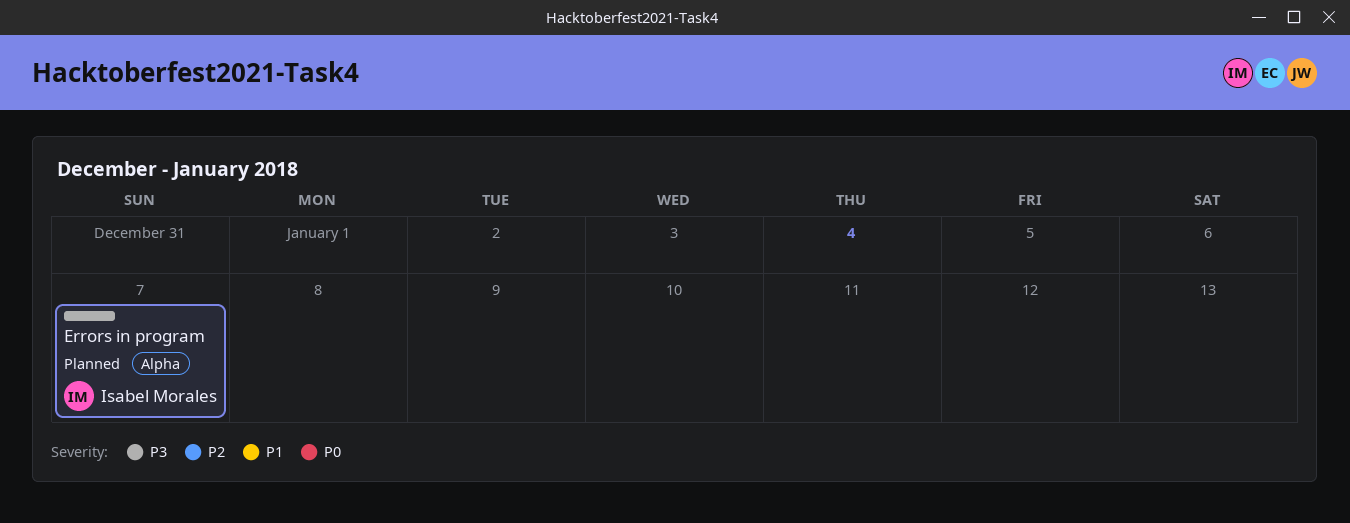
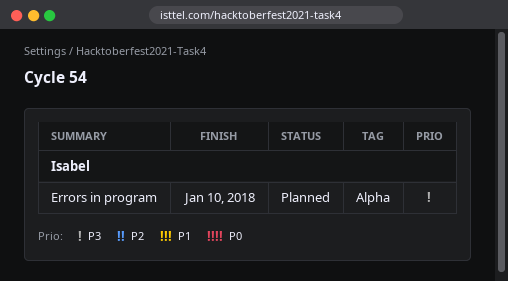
Errors in program, due: Jan 7 -> Jan 10

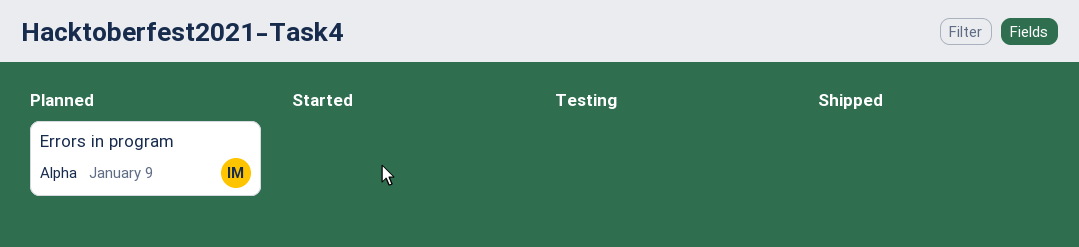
Errors in program, due: Jan 10 -> Jan 9

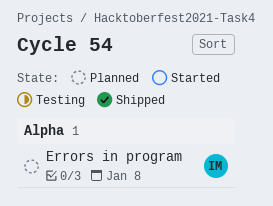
Errors in program, due: Jan 9 -> Jan 8

